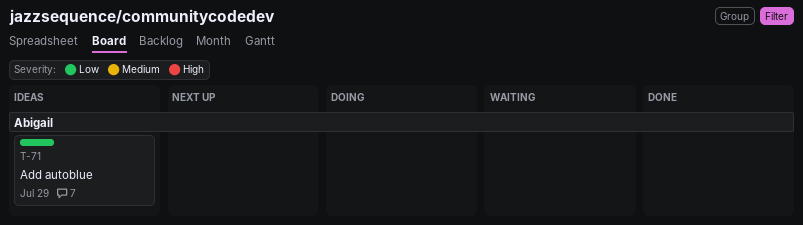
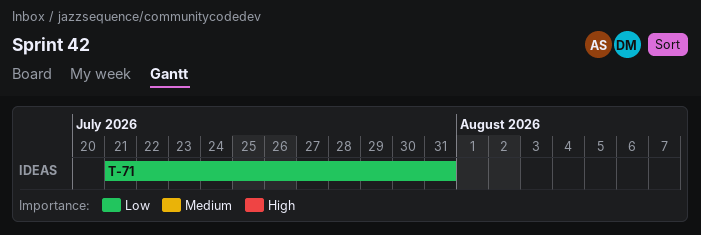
T-71, due: Jul 29 -> Jul 31

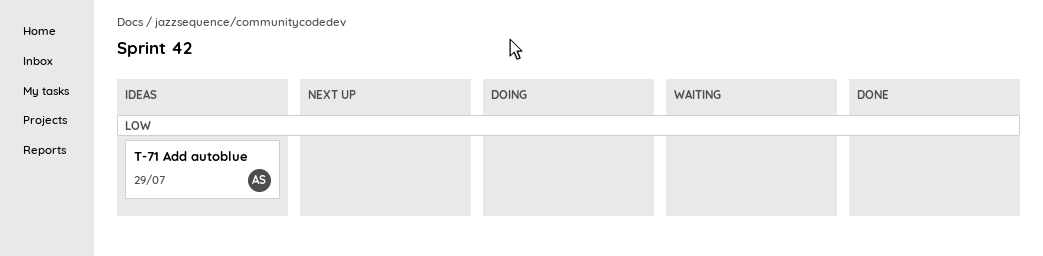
T-71, due: Jul 31 -> Jul 29

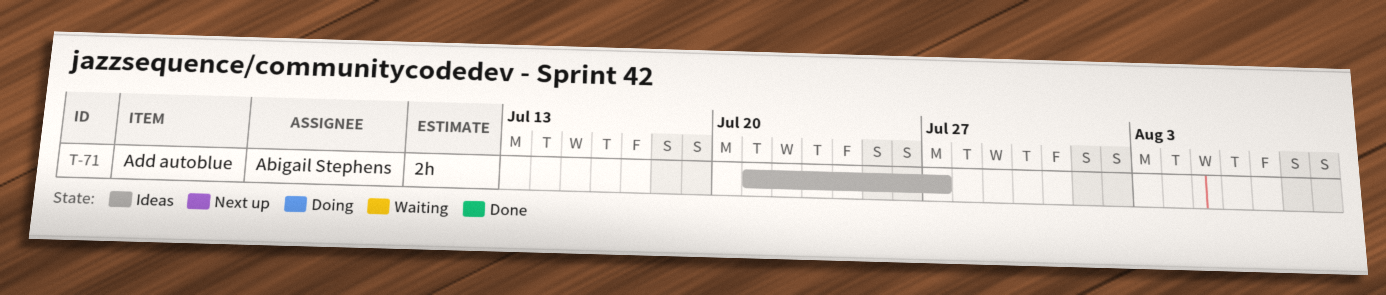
T-71, due: Jul 29 -> Jul 27

